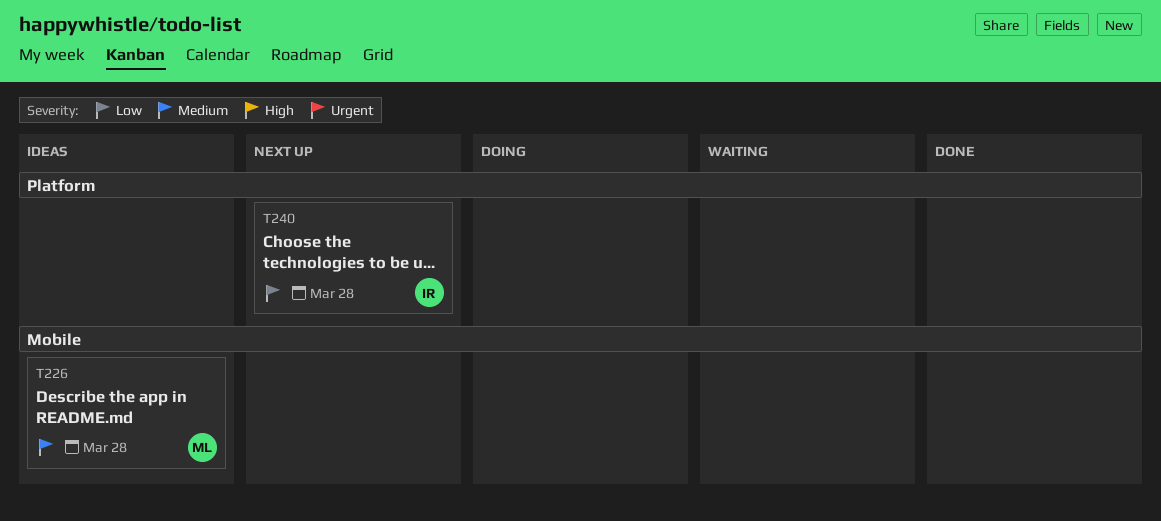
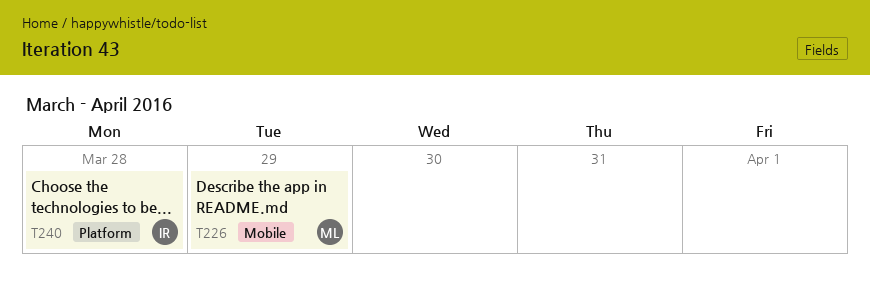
T226, due: Mar 28 -> Mar 29

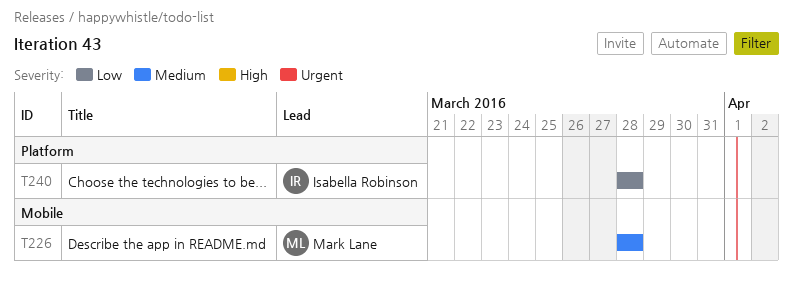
T226, due: Mar 29 -> Mar 28

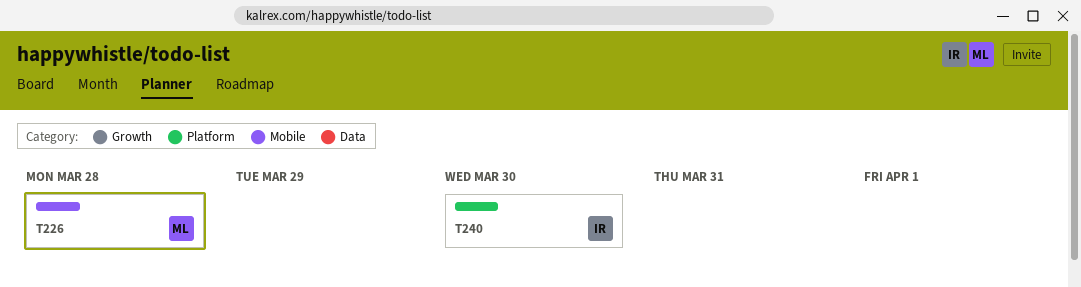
T240, due: Mar 28 -> Mar 30

